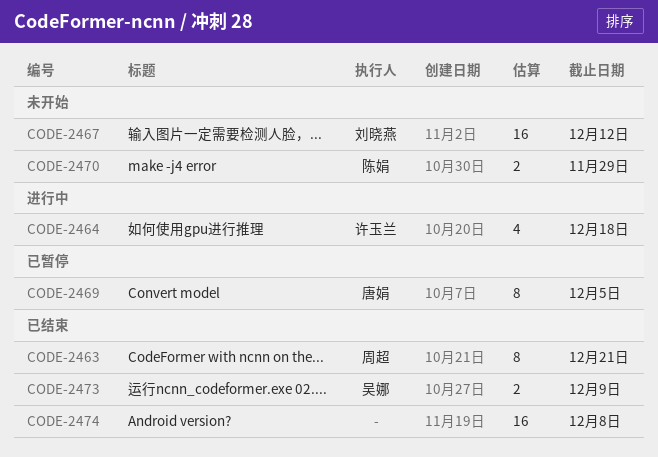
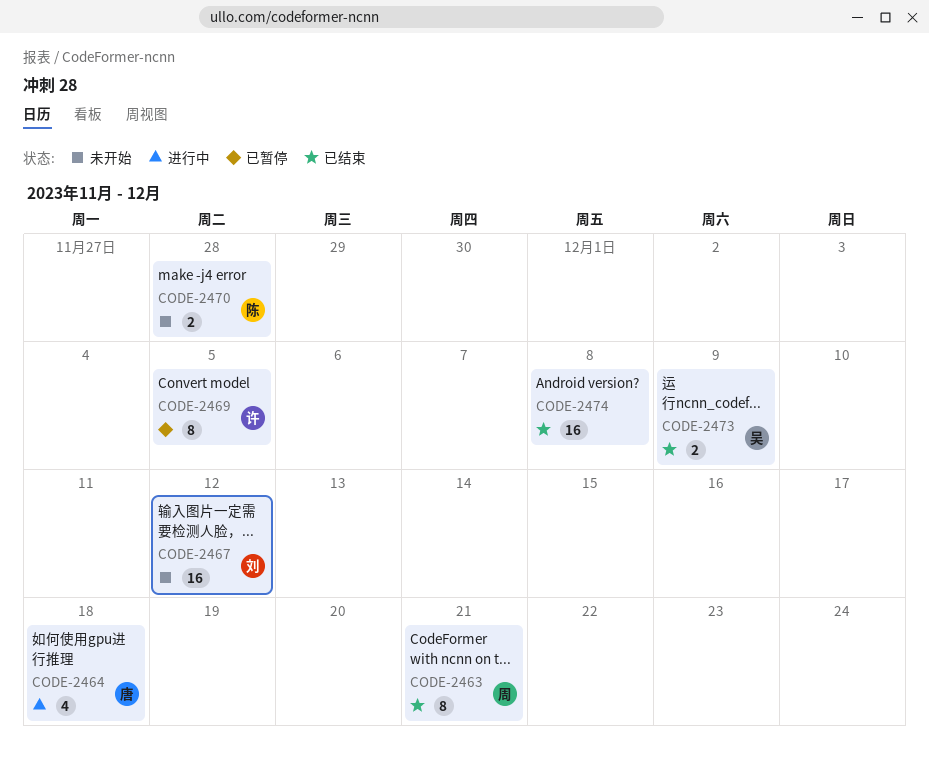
CODE-2464, owner: 许玉兰 -> 唐娟
CODE-2469, owner: 唐娟 -> 许玉兰
CODE-2470, due: Nov 29 -> Nov 28

